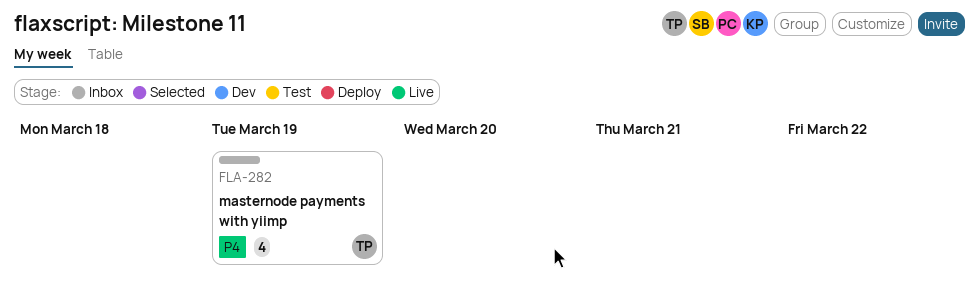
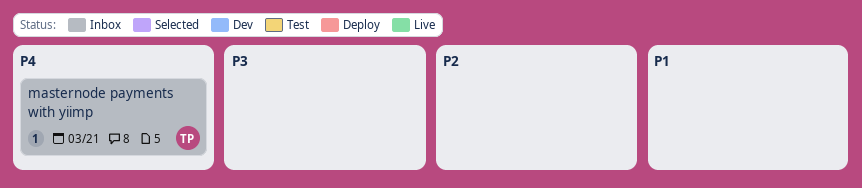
masternode payments with yiimp, estimate: 4 -> 1
masternode payments with yiimp, due: Mar 19 -> Mar 21

